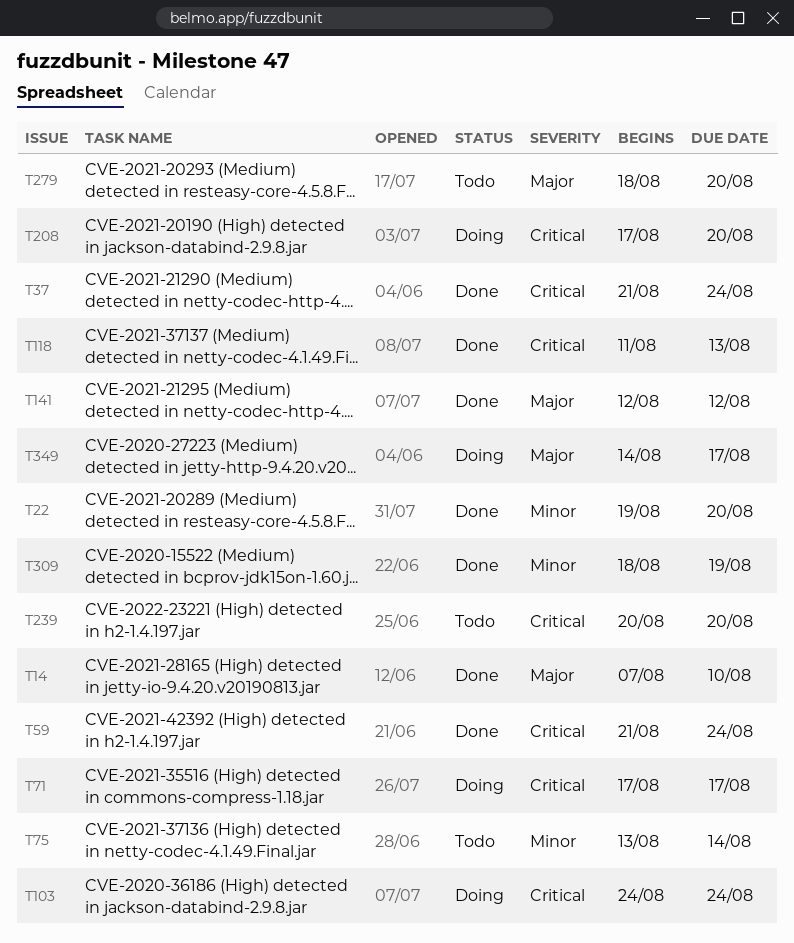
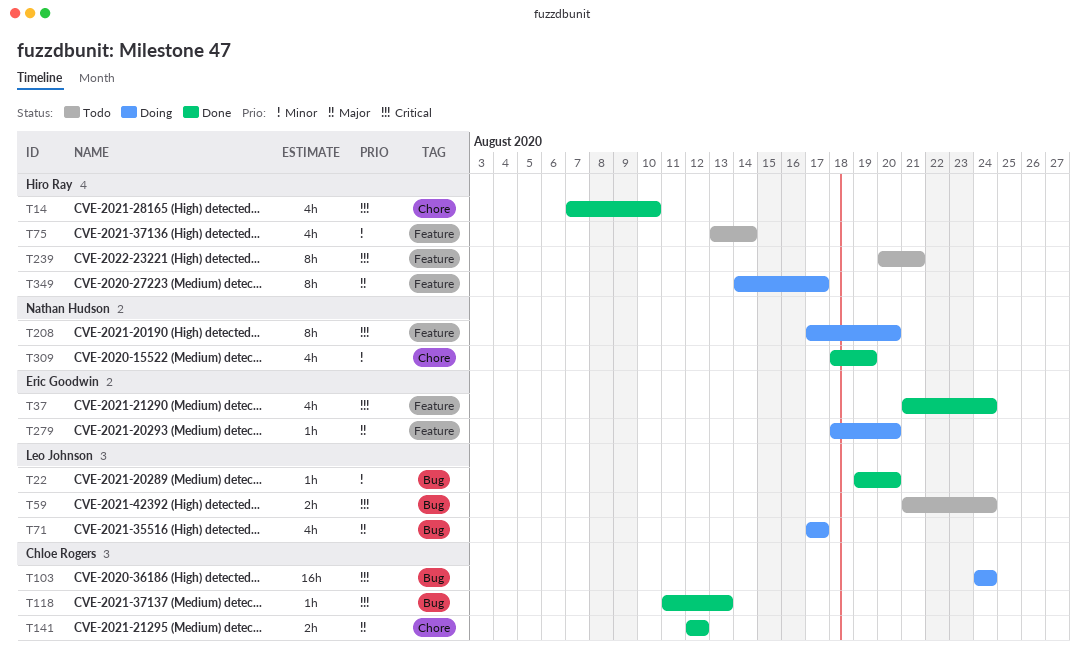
T14, priority: Major -> Critical
T59, status: Done -> Todo
T71, priority: Critical -> Major
T239, due: Aug 20 -> Aug 21
T279, status: Todo -> Doing

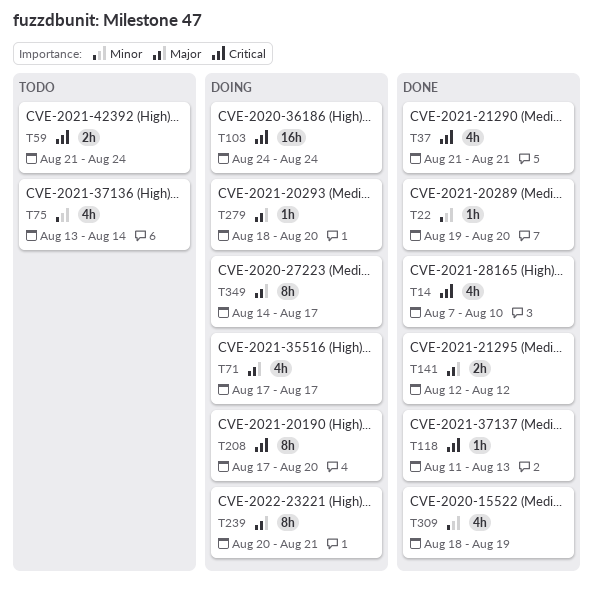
T37, due: Aug 24 -> Aug 21
T239, status: Todo -> Doing
T239, priority: Critical -> Major

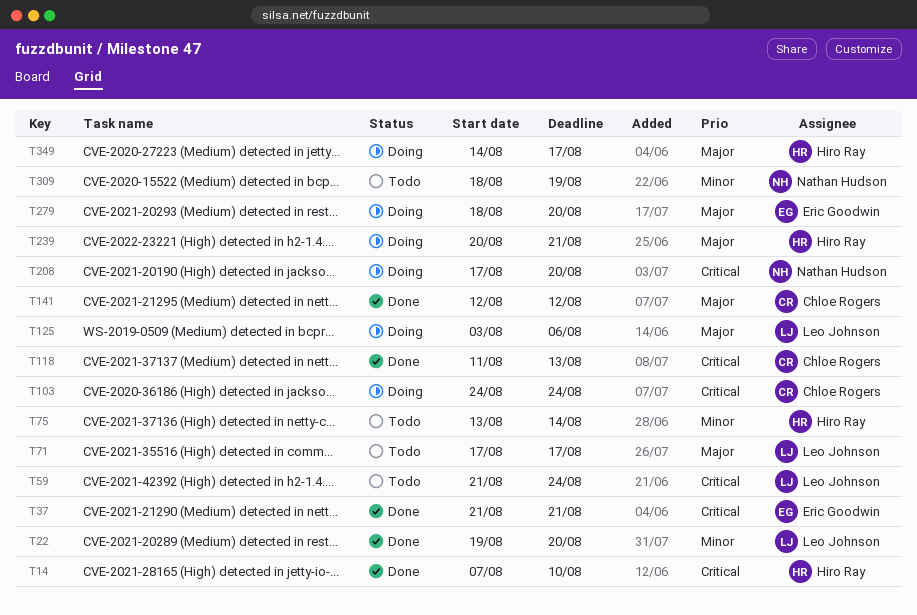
T71, status: Doing -> Todo
T125: none -> present
T309, status: Done -> Todo

